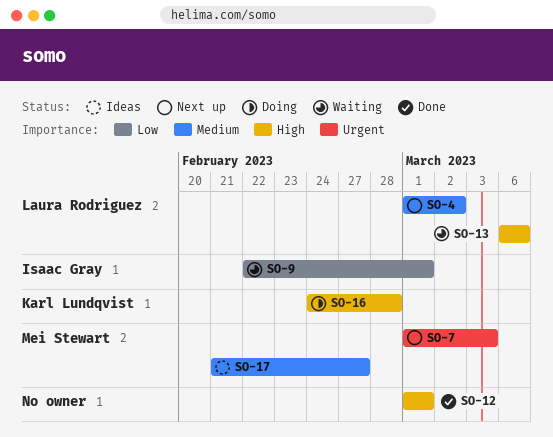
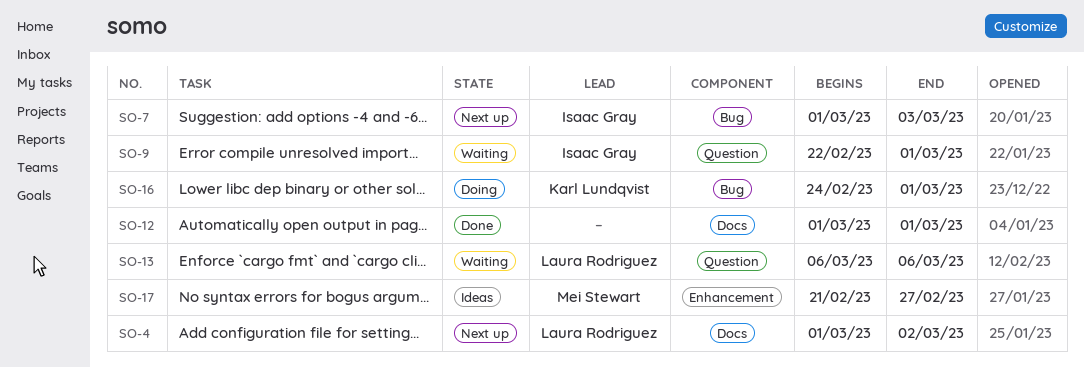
SO-7, owner: Mei Stewart -> Isaac Gray
SO-16, due: Feb 28 -> Mar 1

